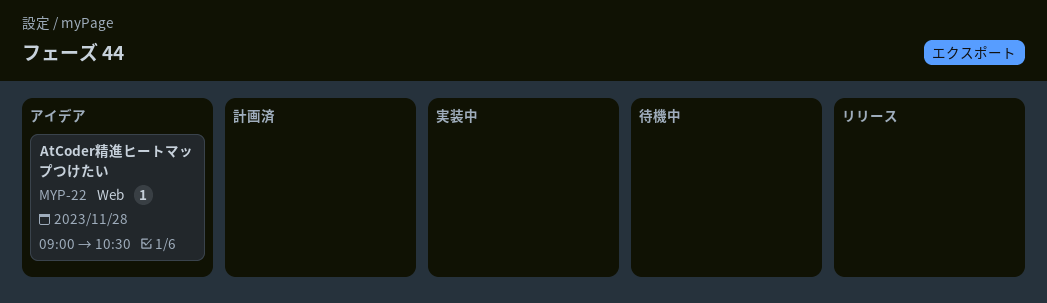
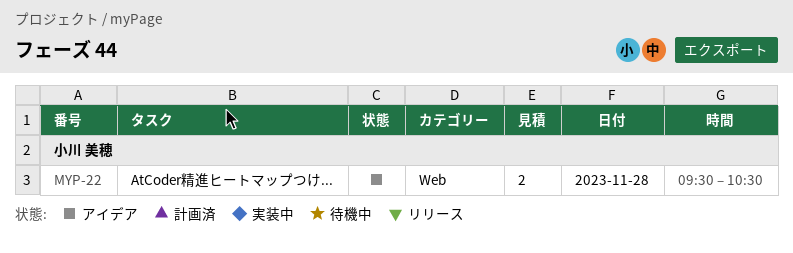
MYP-22, estimate: 1 -> 2
MYP-22, begins: 09:00 -> 09:30

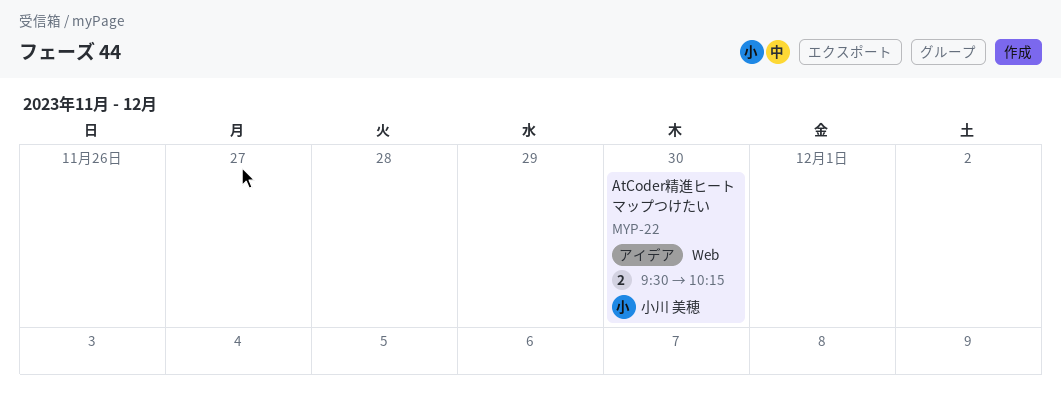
MYP-22, day: Nov 28 -> Nov 30
MYP-22, ends: 10:30 -> 10:15

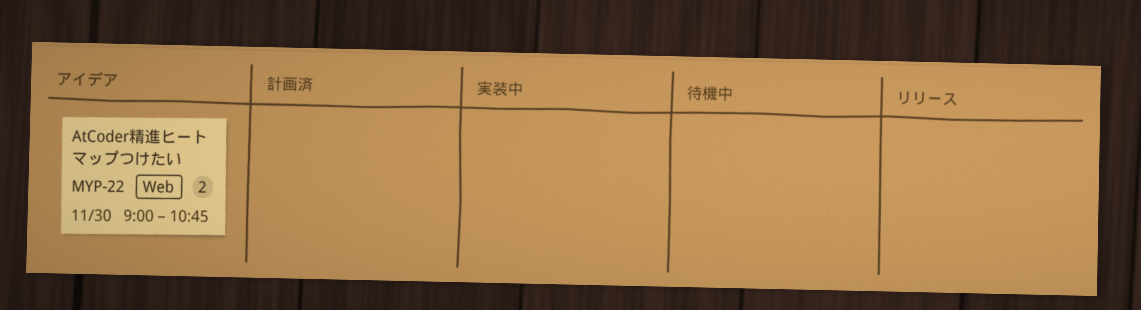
MYP-22, begins: 09:30 -> 09:00
MYP-22, ends: 10:15 -> 10:45

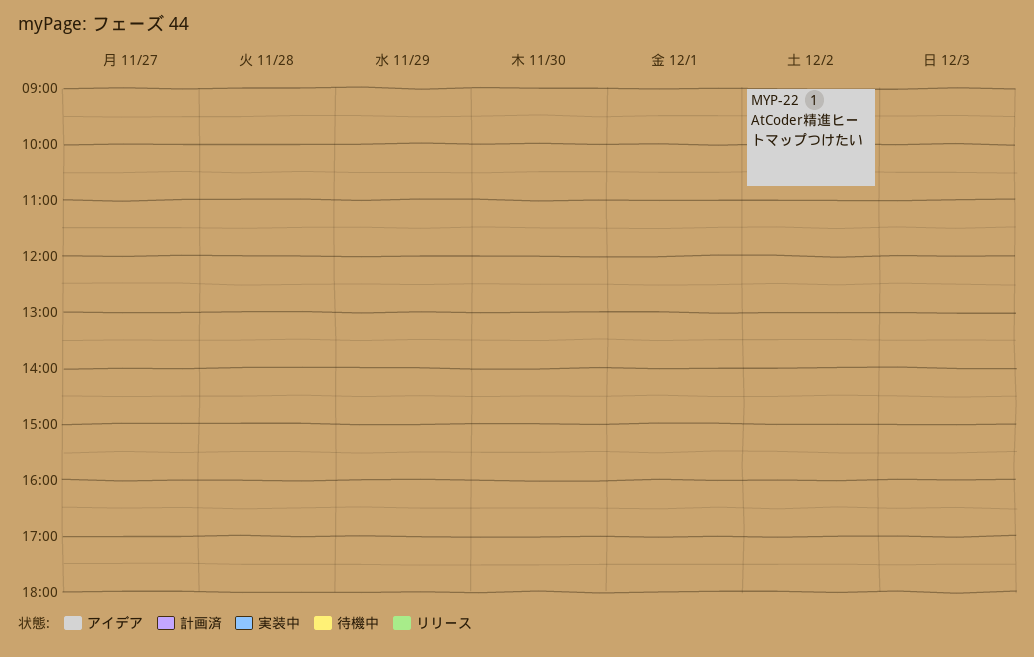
MYP-22, estimate: 2 -> 1
MYP-22, day: Nov 30 -> Dec 2

